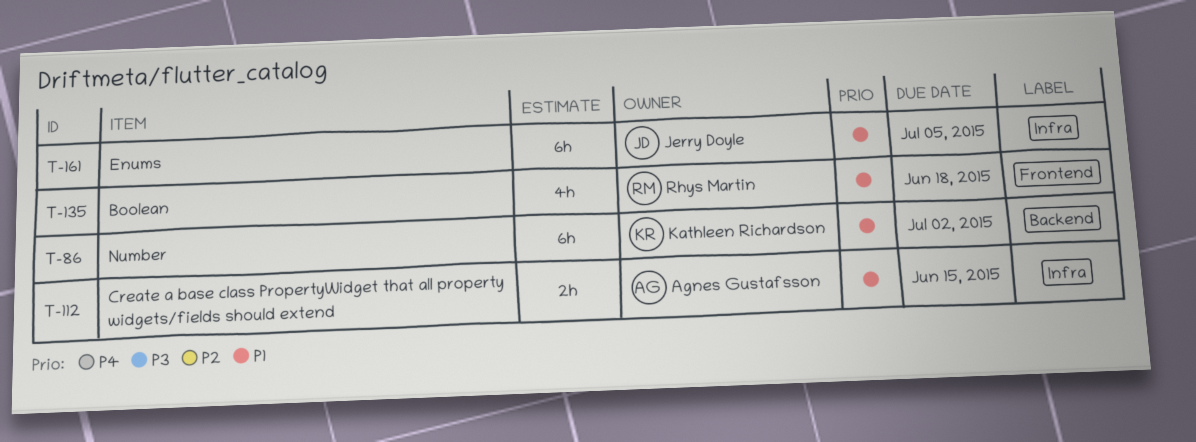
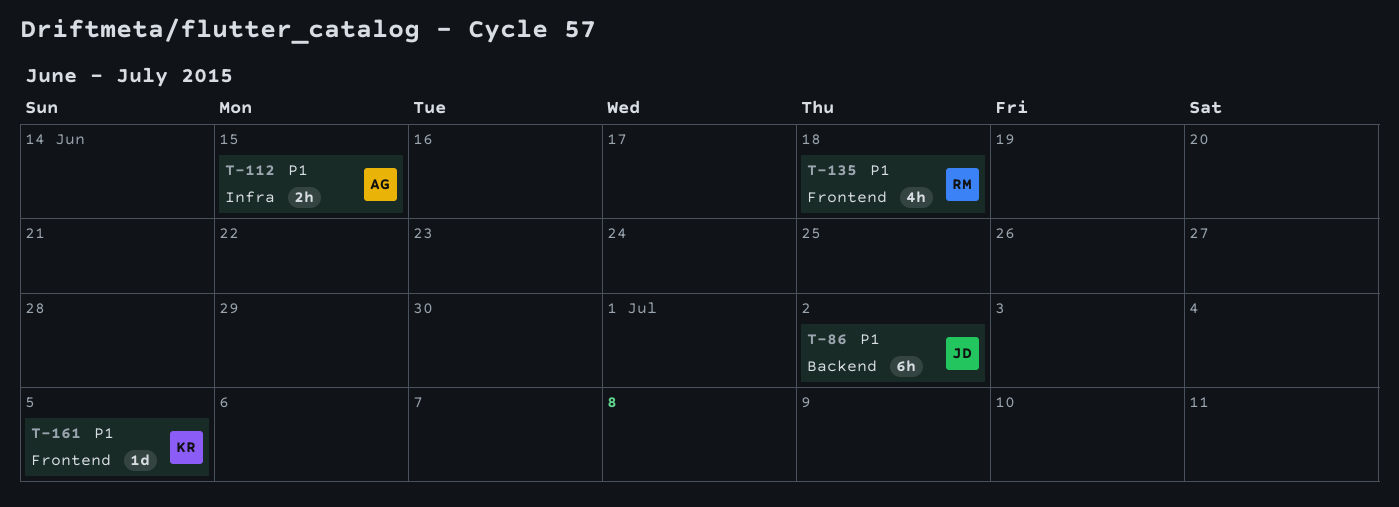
T-86, owner: Kathleen Richardson -> Jerry Doyle
T-161, owner: Jerry Doyle -> Kathleen Richardson
T-161, label: Infra -> Frontend
T-161, estimate: 6h -> 1d

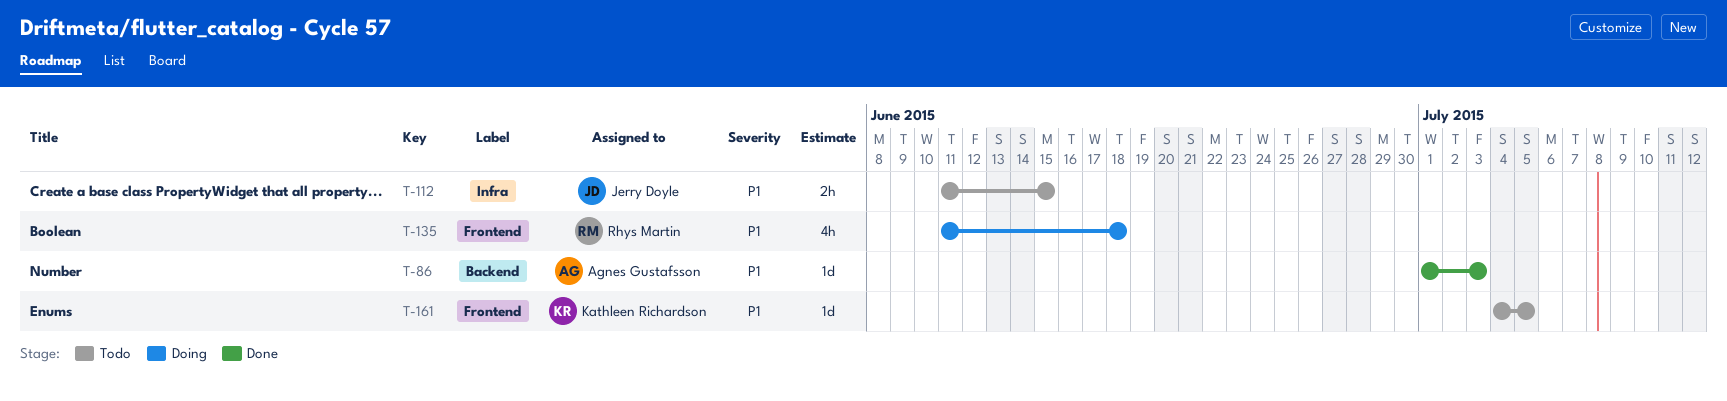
T-86, owner: Jerry Doyle -> Agnes Gustafsson
T-86, estimate: 6h -> 1d
T-86, due: Jul 2 -> Jul 3
T-112, owner: Agnes Gustafsson -> Jerry Doyle

